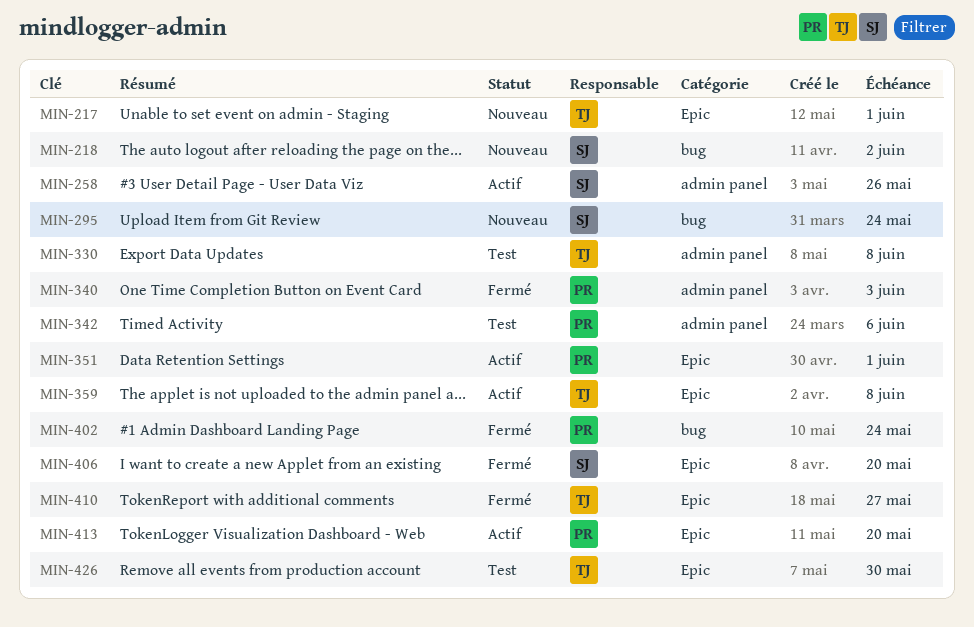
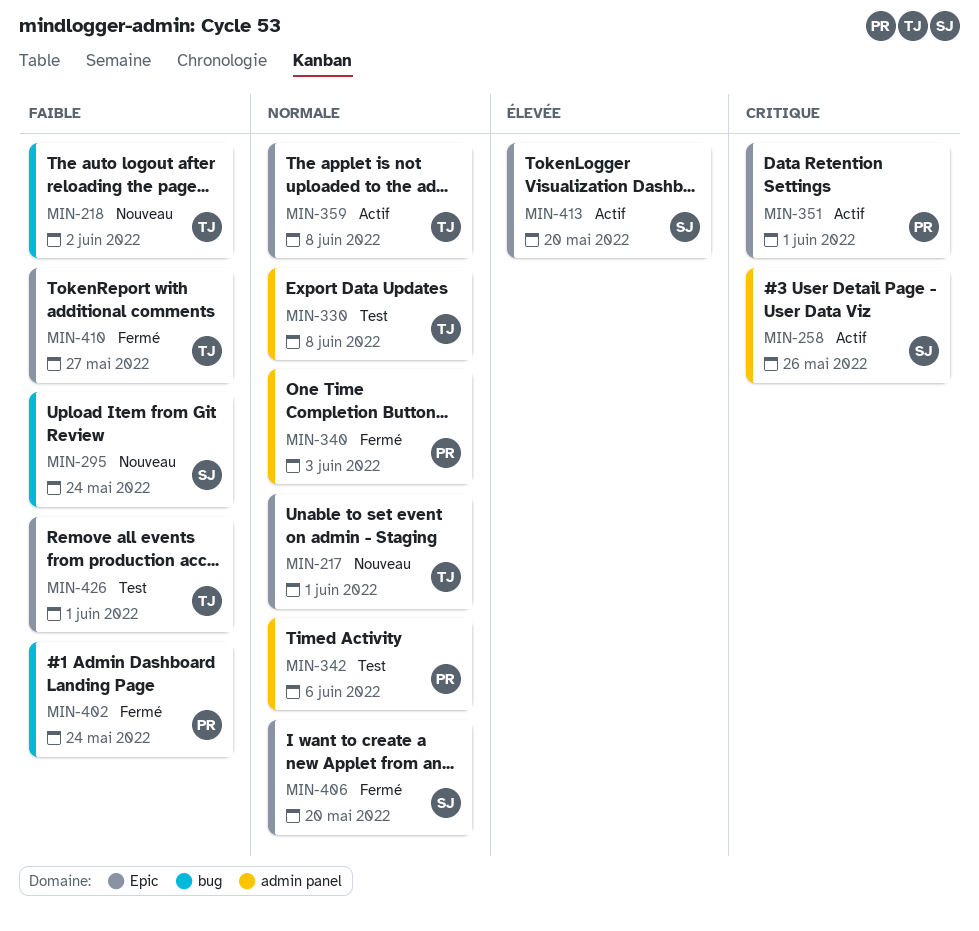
MIN-218, owner: SJ -> TJ
MIN-413, owner: PR -> SJ
MIN-426, due: May 30 -> Jun 1

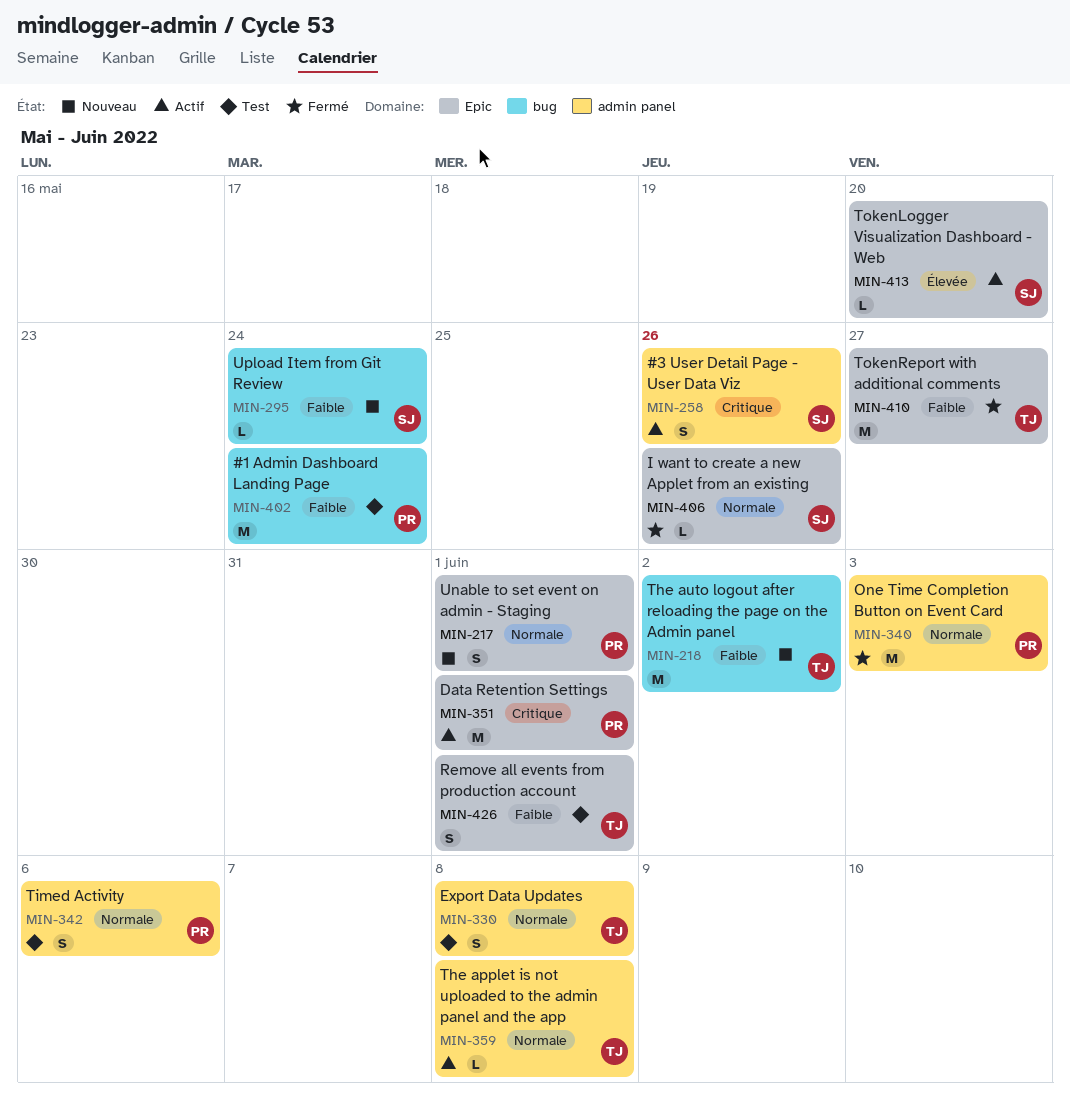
MIN-217, owner: TJ -> PR
MIN-359, label: Epic -> admin panel
MIN-402, status: Fermé -> Test
MIN-406, due: May 20 -> May 26

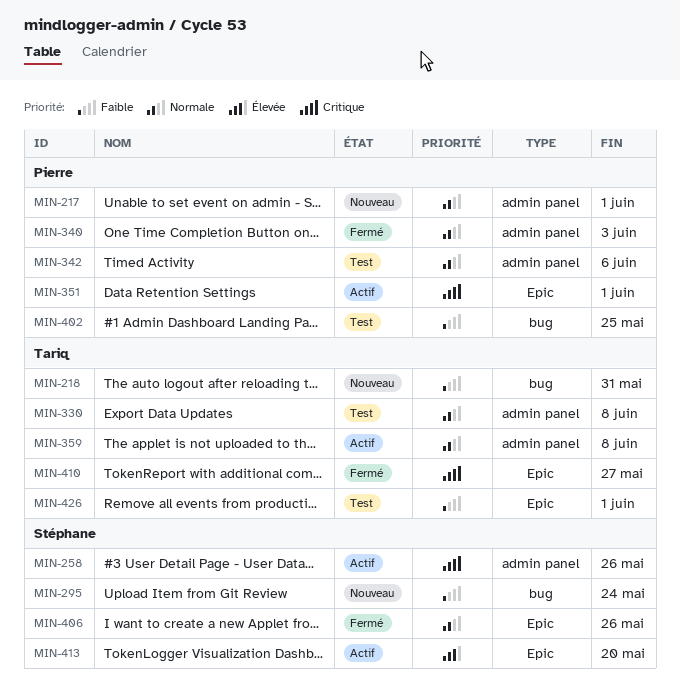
MIN-217, label: Epic -> admin panel
MIN-218, due: Jun 2 -> May 31
MIN-402, due: May 24 -> May 25
MIN-410, priority: Faible -> Critique

